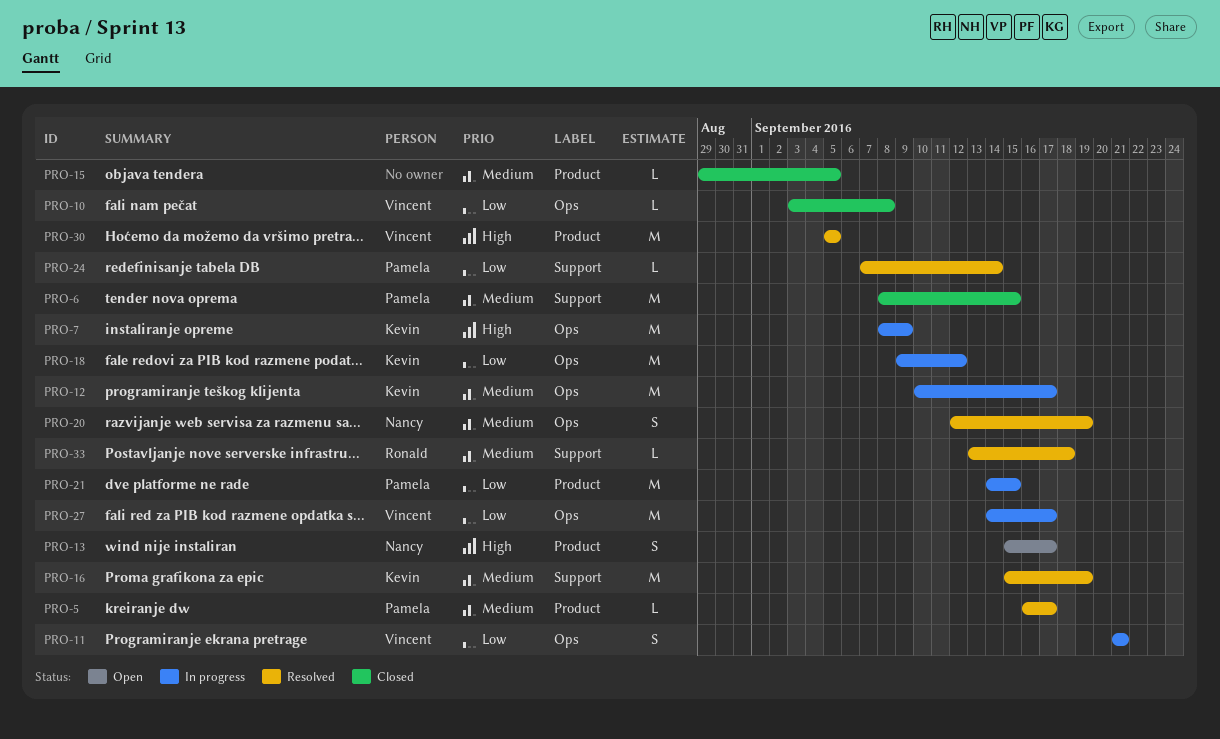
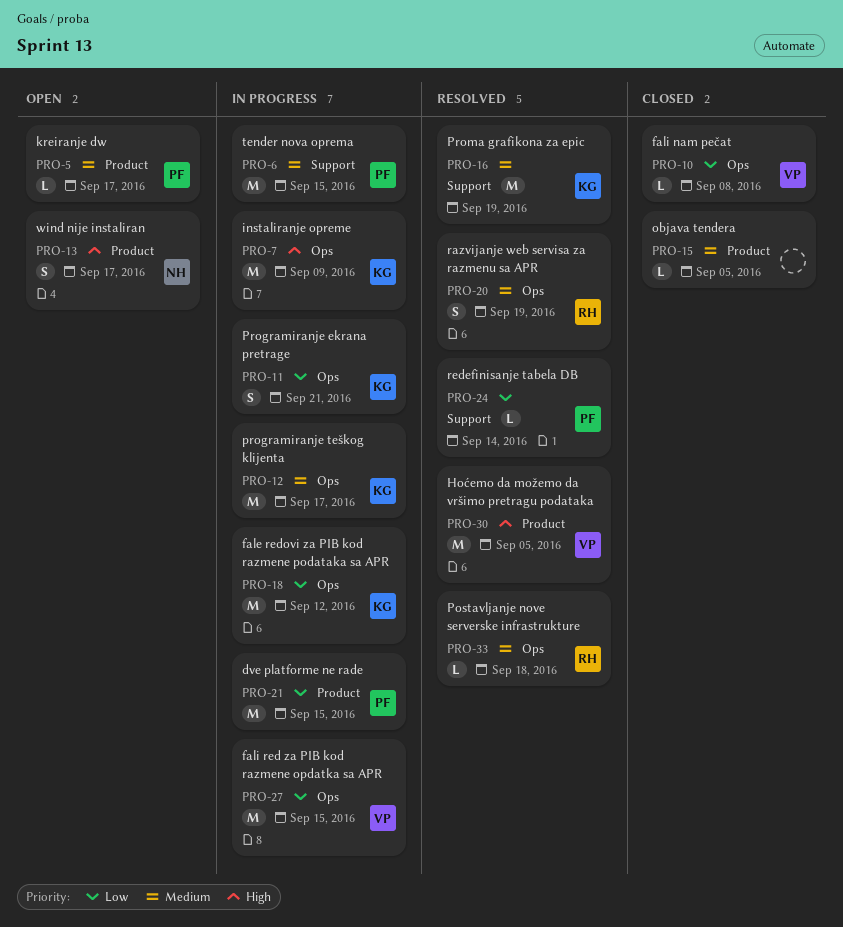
PRO-5, status: Resolved -> Open
PRO-6, status: Closed -> In progress
PRO-11, owner: Vincent -> Kevin
PRO-20, owner: Nancy -> Ronald
PRO-27, due: Sep 17 -> Sep 15
PRO-33, label: Support -> Ops

